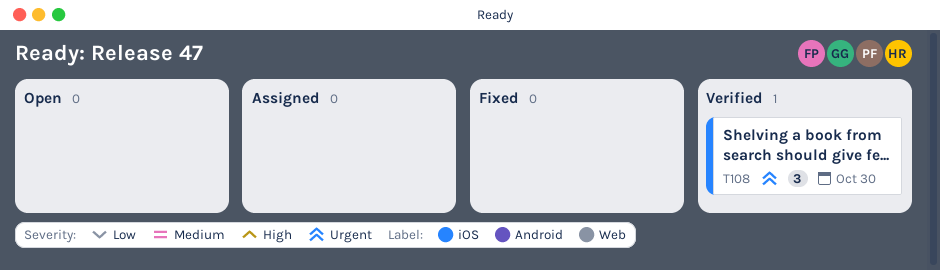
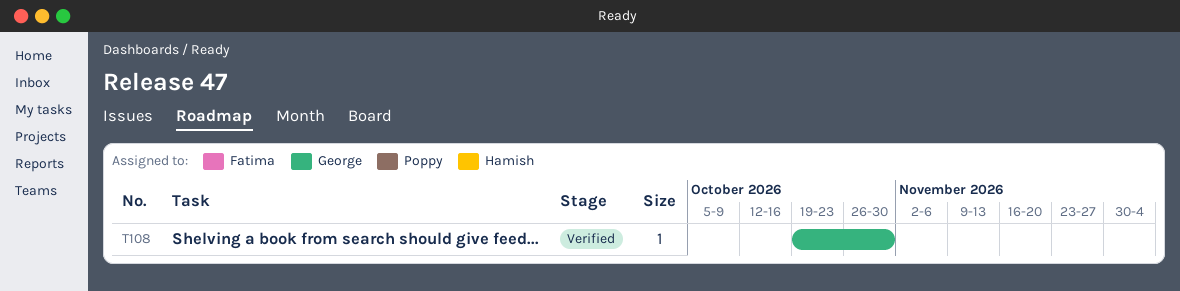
T108, estimate: 3 -> 1

